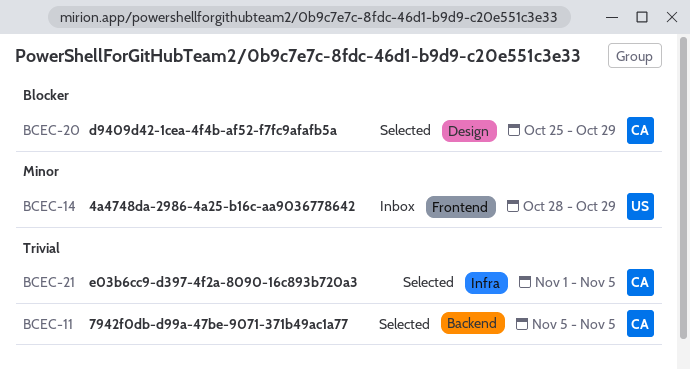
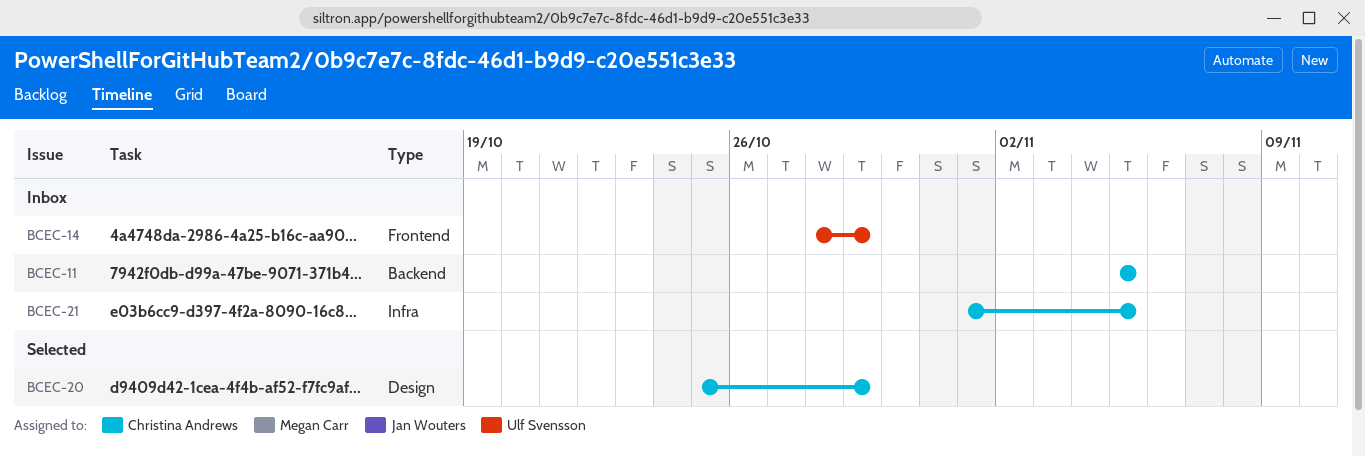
BCEC-11, status: Selected -> Inbox
BCEC-21, status: Selected -> Inbox

